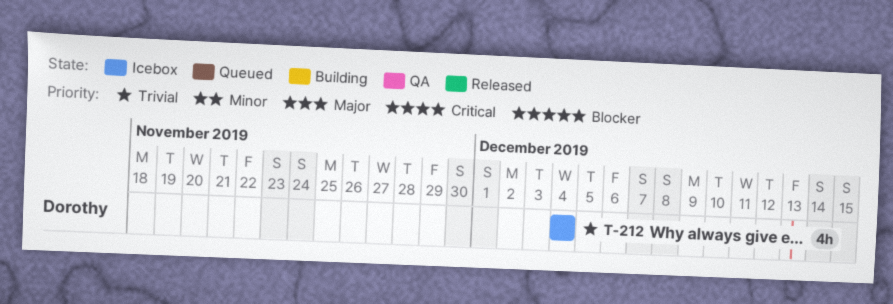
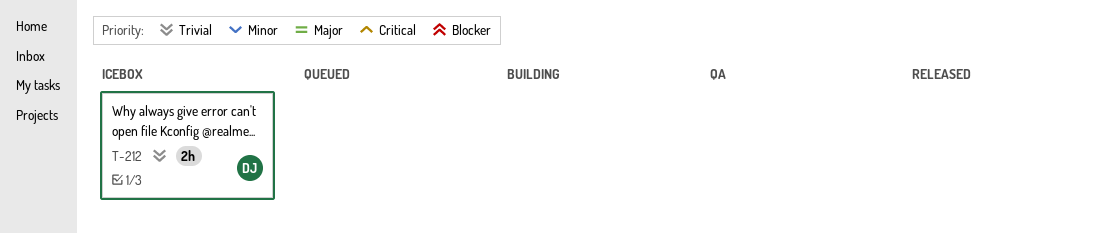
T-212, estimate: 4h -> 2h

